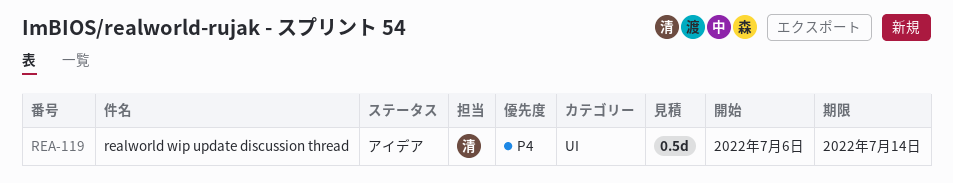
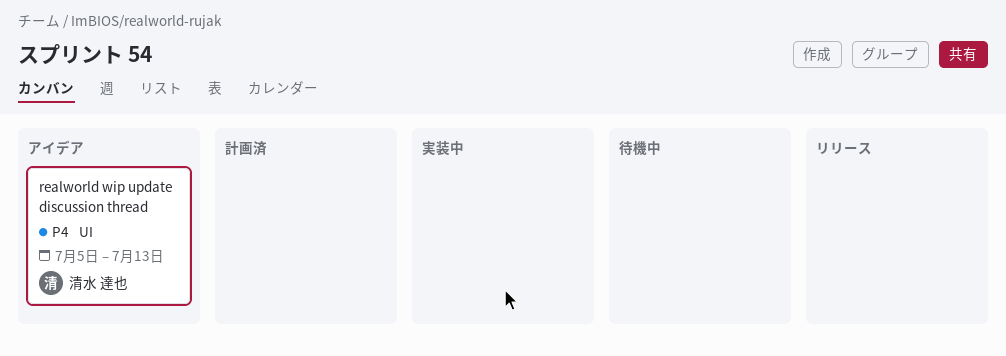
realworld wip update discussion thread, start: Jul 6 -> Jul 5
realworld wip update discussion thread, due: Jul 14 -> Jul 13

